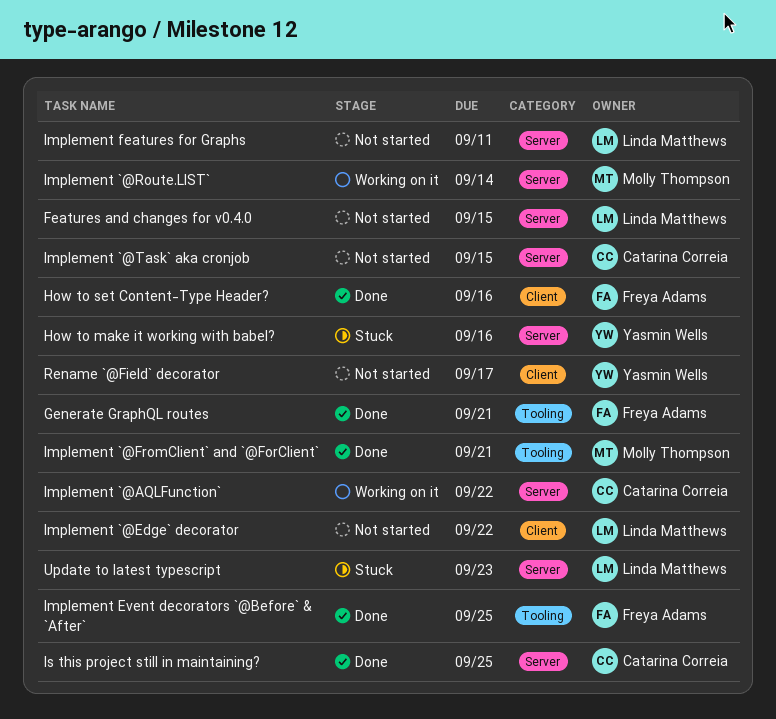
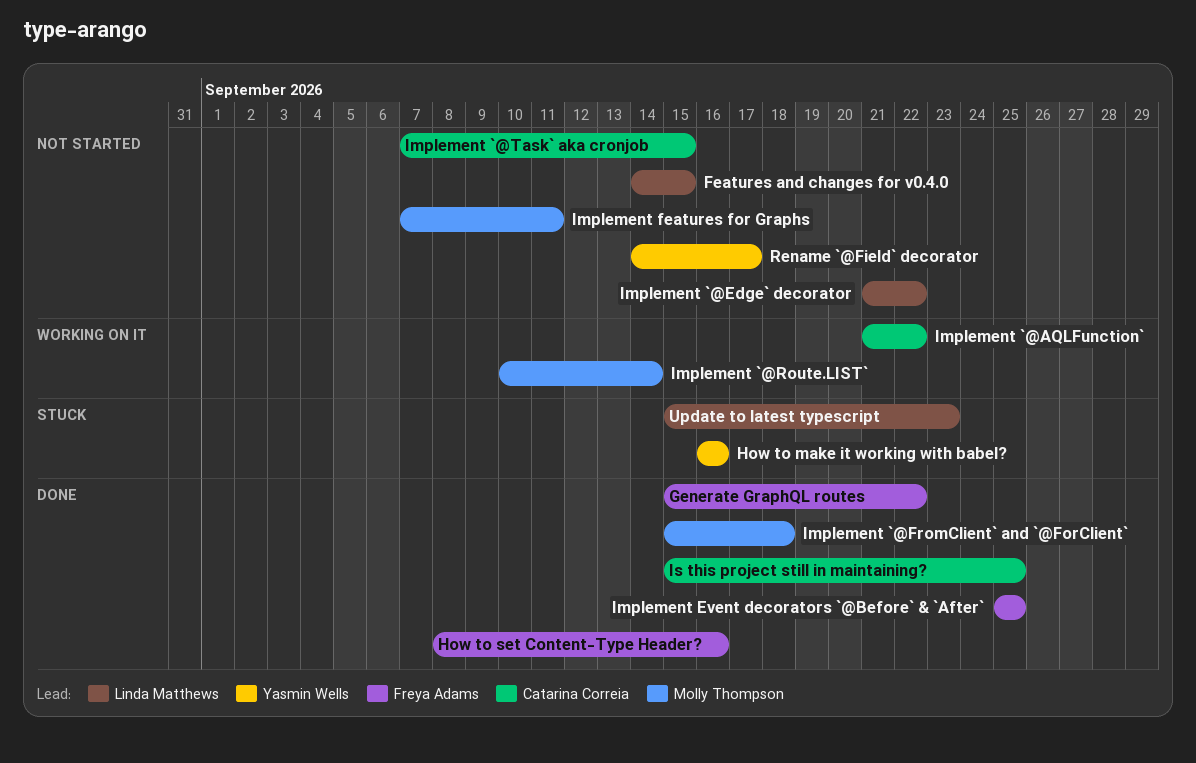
Generate GraphQL routes, due: Sep 21 -> Sep 22
Implement `@FromClient` and `@ForClient`, due: Sep 21 -> Sep 18
Implement features for Graphs, owner: Linda Matthews -> Molly Thompson

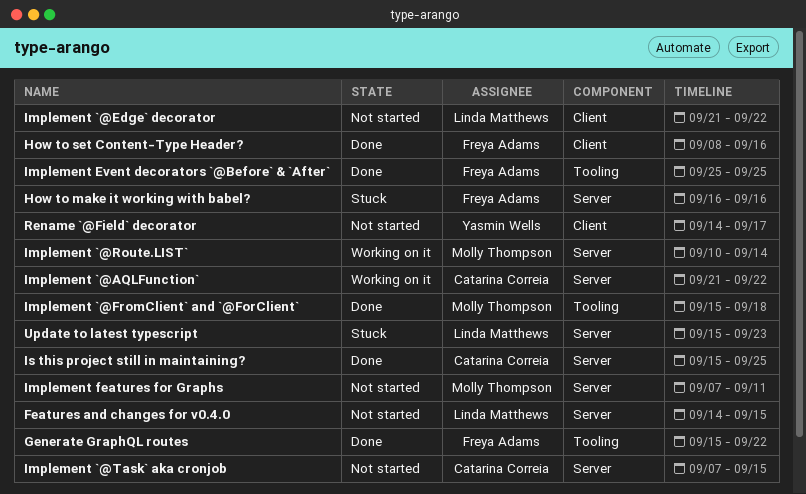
How to make it working with babel?, owner: Yasmin Wells -> Freya Adams

